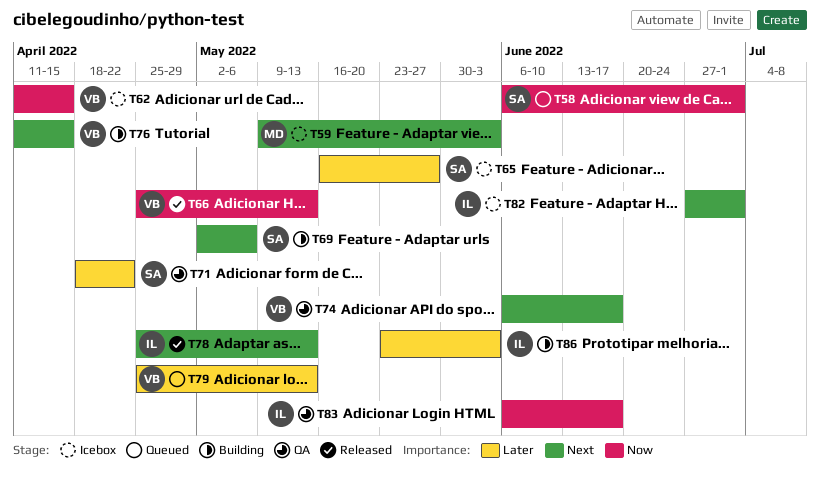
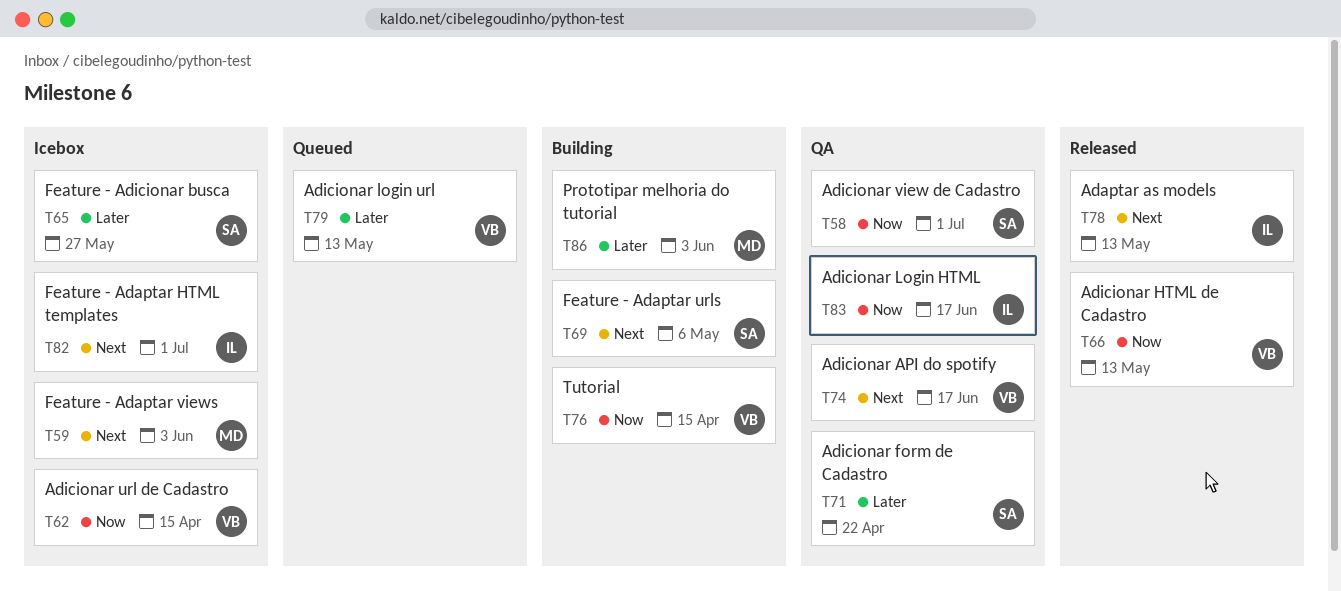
T58, status: Queued -> QA
T76, priority: Next -> Now
T86, owner: IL -> MD

